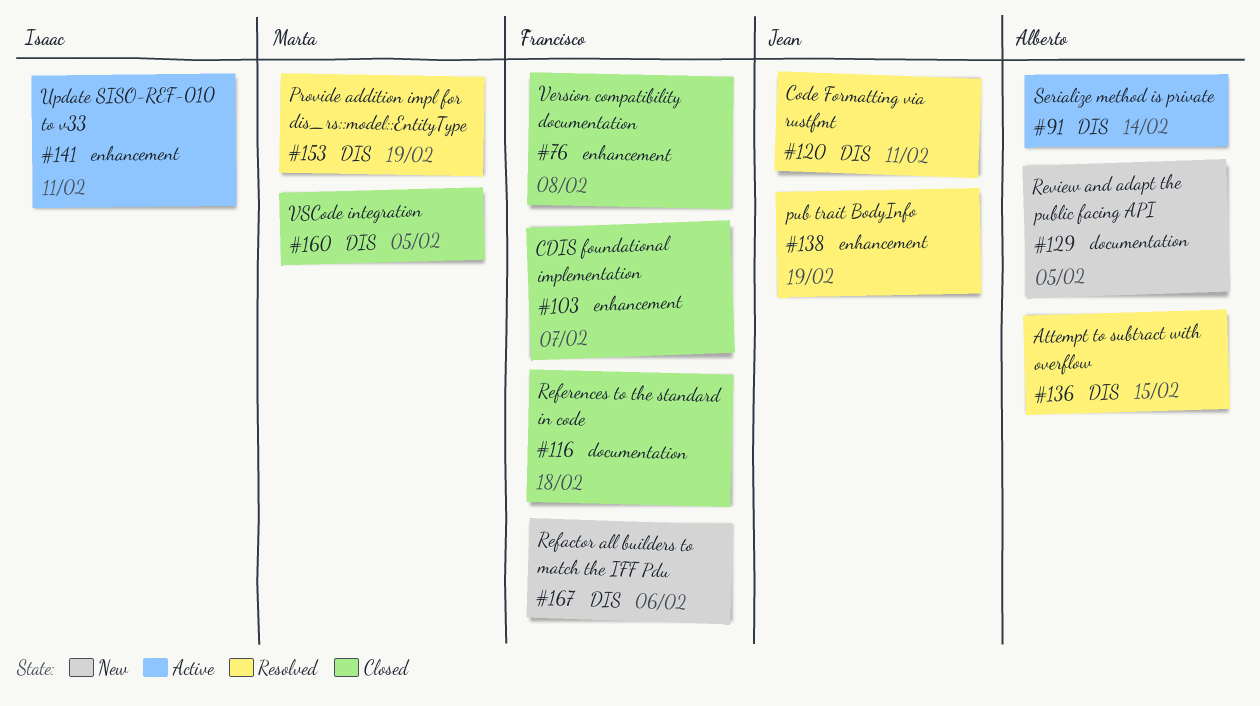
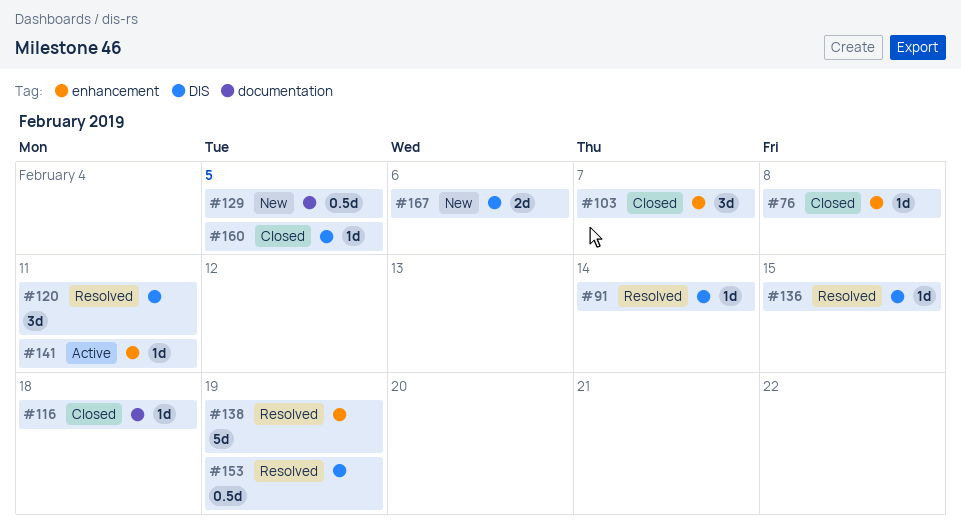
#91, status: Active -> Resolved

